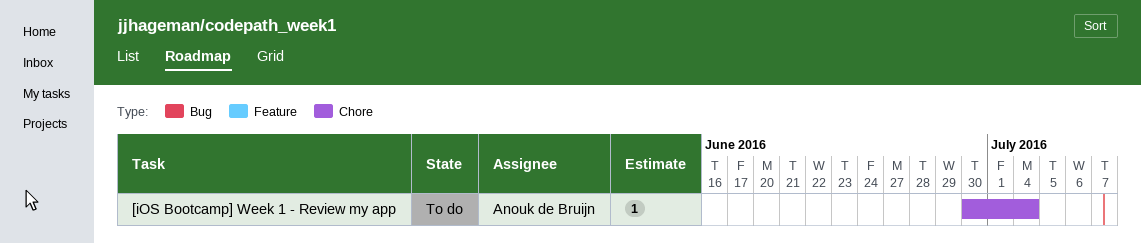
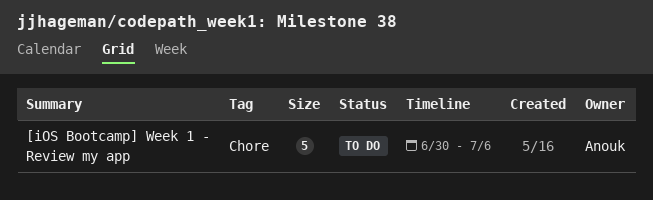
[iOS Bootcamp] Week 1 - Review my app, estimate: 1 -> 5
[iOS Bootcamp] Week 1 - Review my app, due: Jul 4 -> Jul 6

